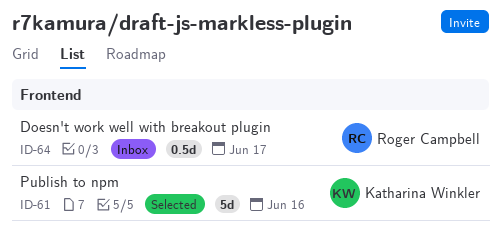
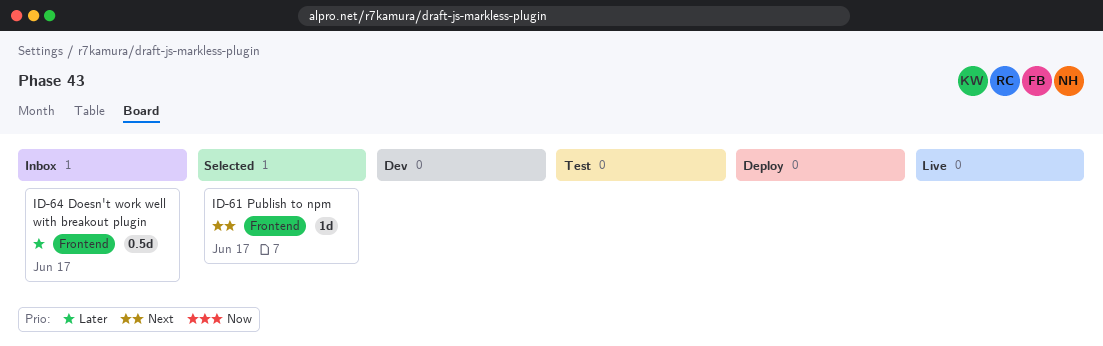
ID-61, estimate: 5d -> 1d
ID-61, due: Jun 16 -> Jun 17

